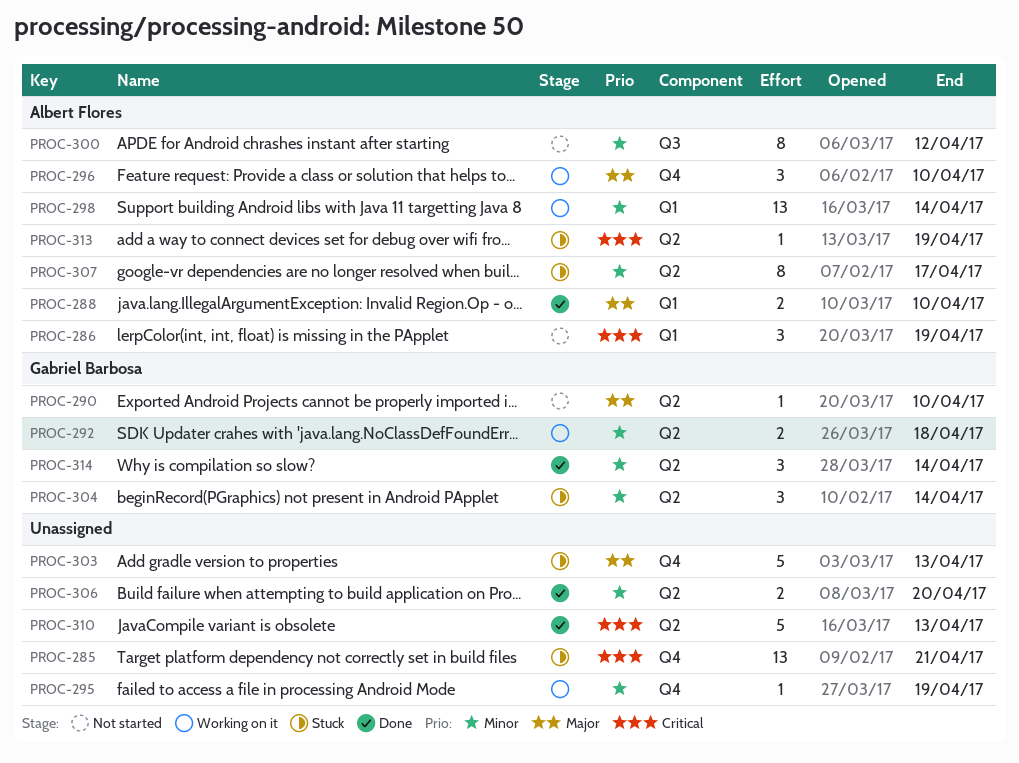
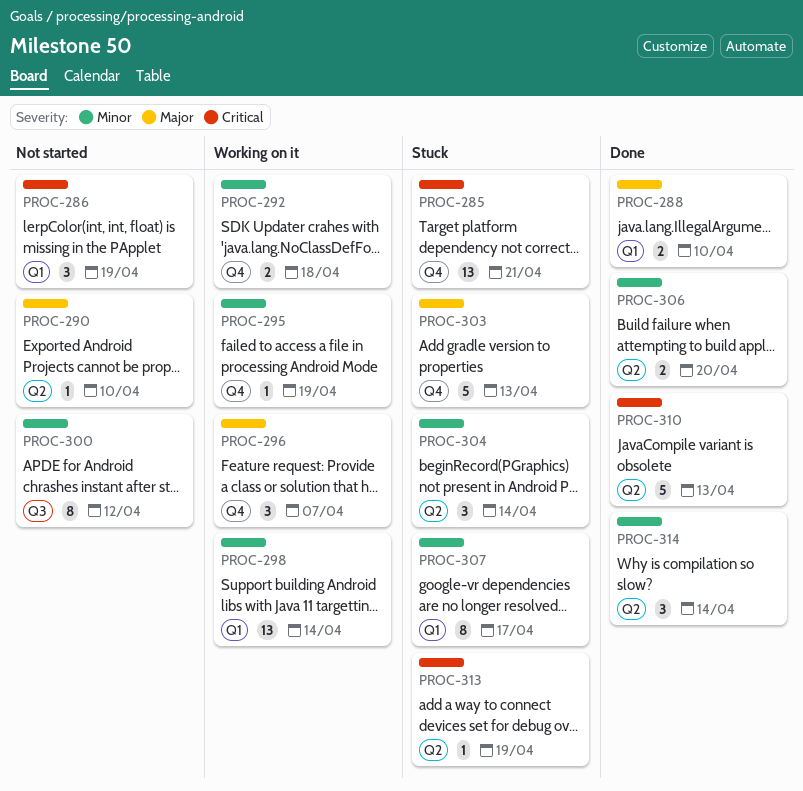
PROC-292, label: Q2 -> Q4
PROC-296, due: Apr 10 -> Apr 7
PROC-307, label: Q2 -> Q1

